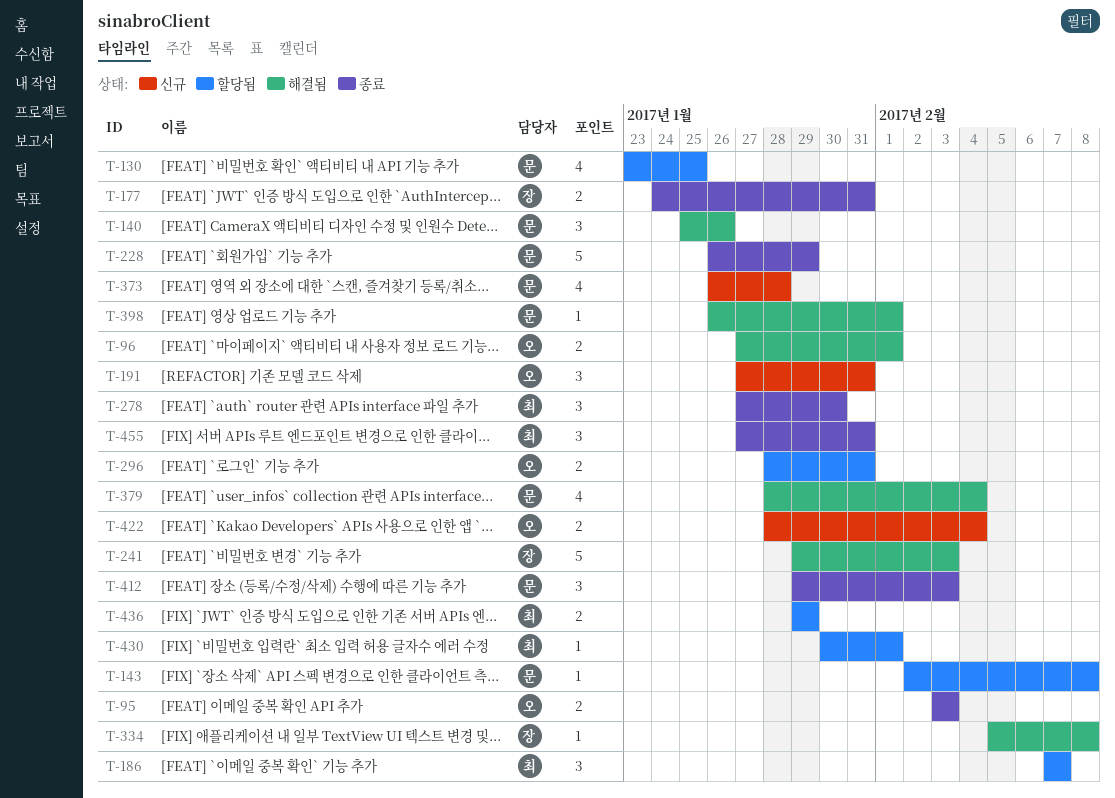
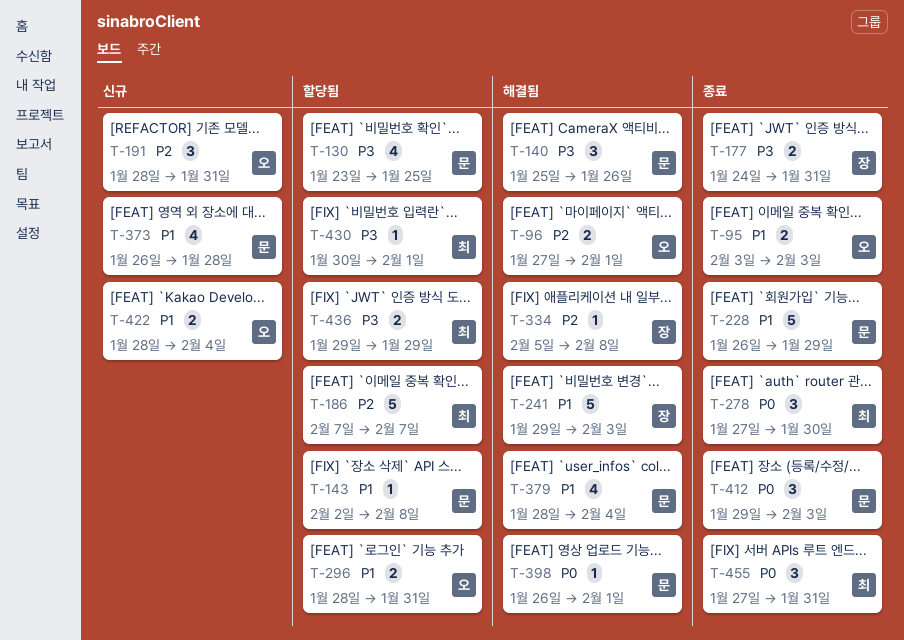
T-186, estimate: 3 -> 5
T-191, start: Jan 27 -> Jan 28

